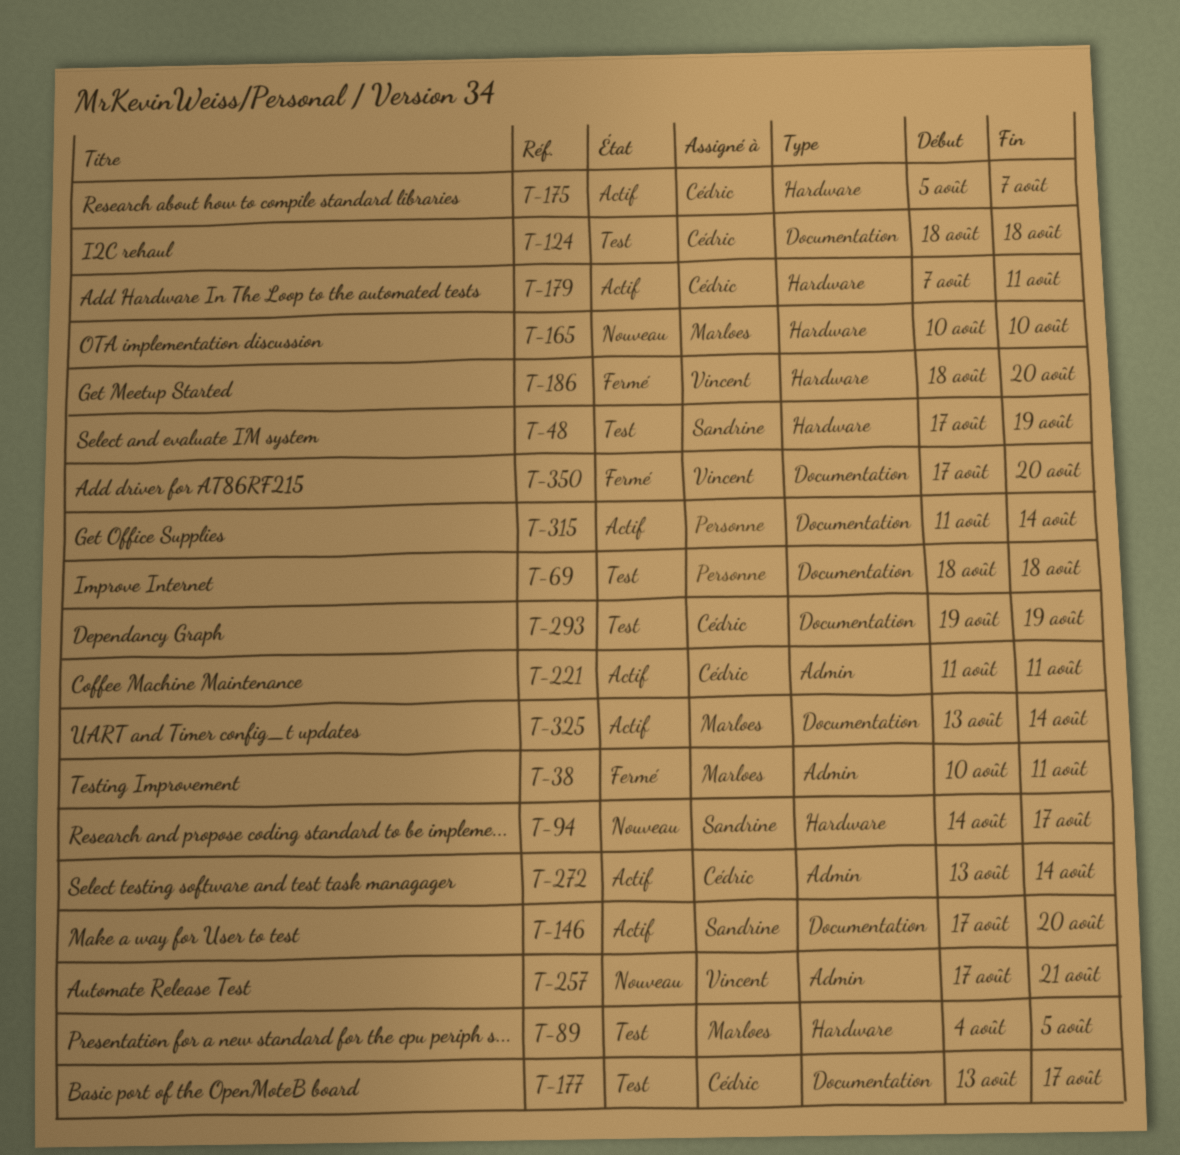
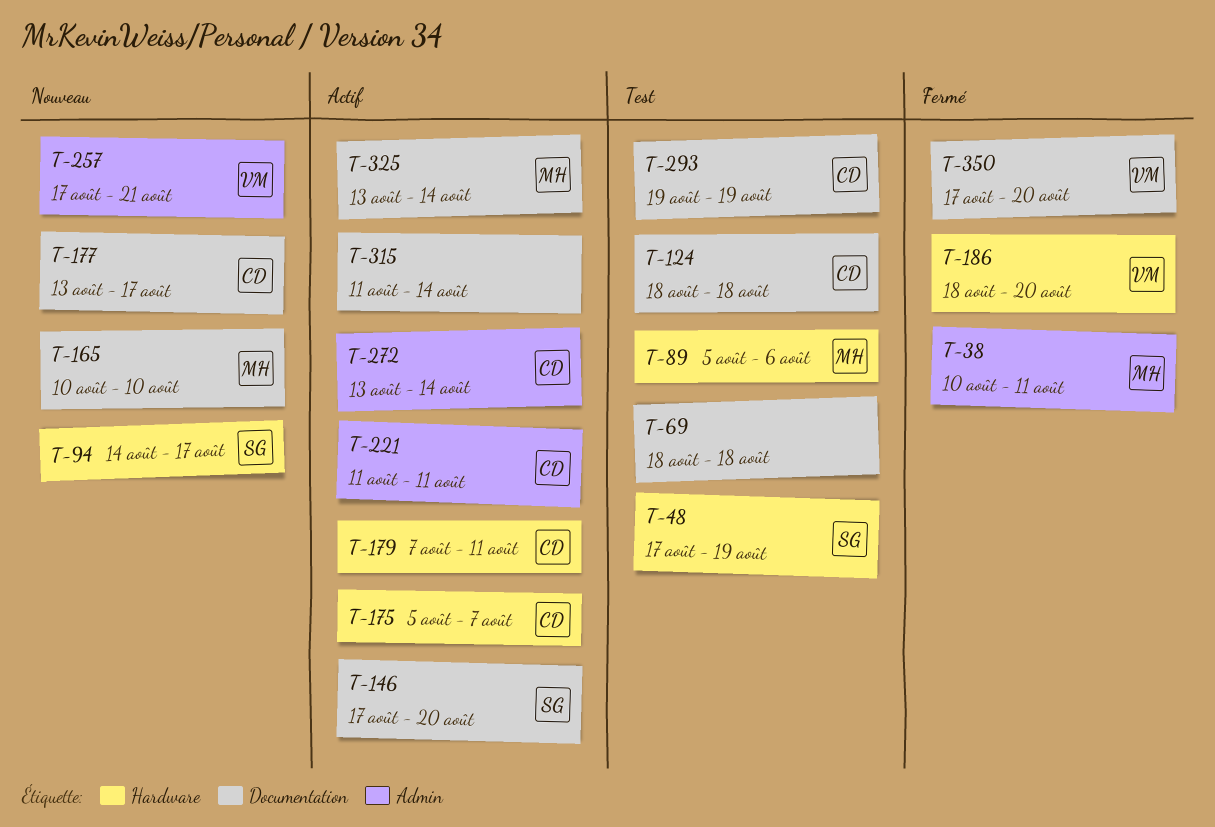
T-89, start: Aug 4 -> Aug 5
T-89, due: Aug 5 -> Aug 6
T-165, label: Hardware -> Documentation
T-177, status: Test -> Nouveau

